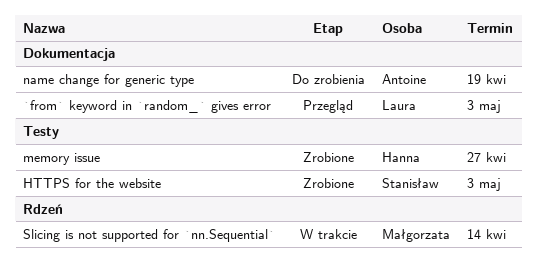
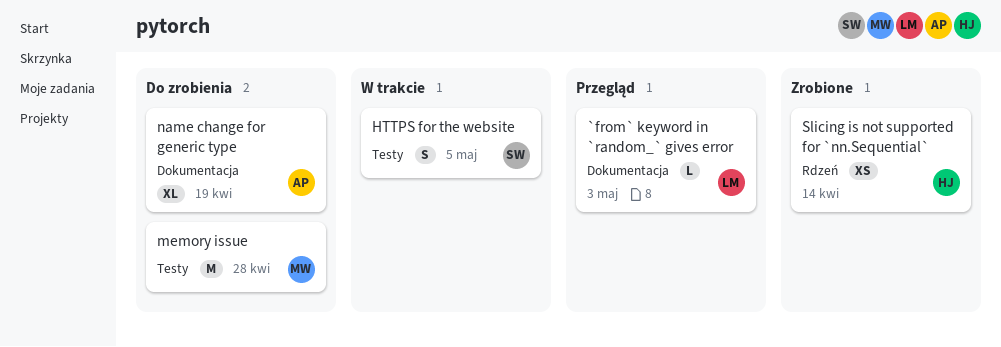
HTTPS for the website, status: Zrobione -> W trakcie
HTTPS for the website, due: May 3 -> May 5
memory issue, status: Zrobione -> Do zrobienia
memory issue, owner: Hanna -> Małgorzata
memory issue, due: Apr 27 -> Apr 28
Slicing is not supported for `nn.Sequential`, status: W trakcie -> Zrobione
Slicing is not supported for `nn.Sequential`, owner: Małgorzata -> Hanna

